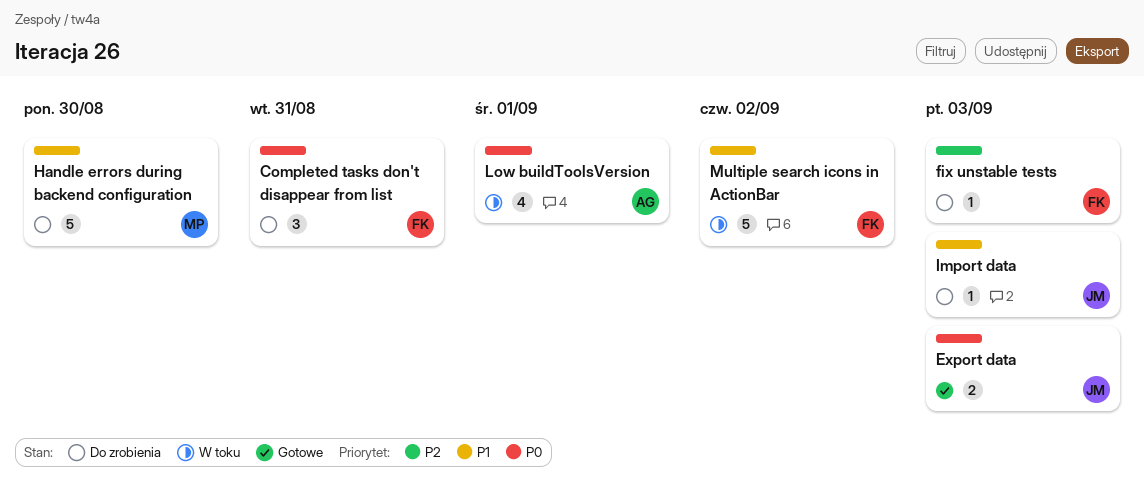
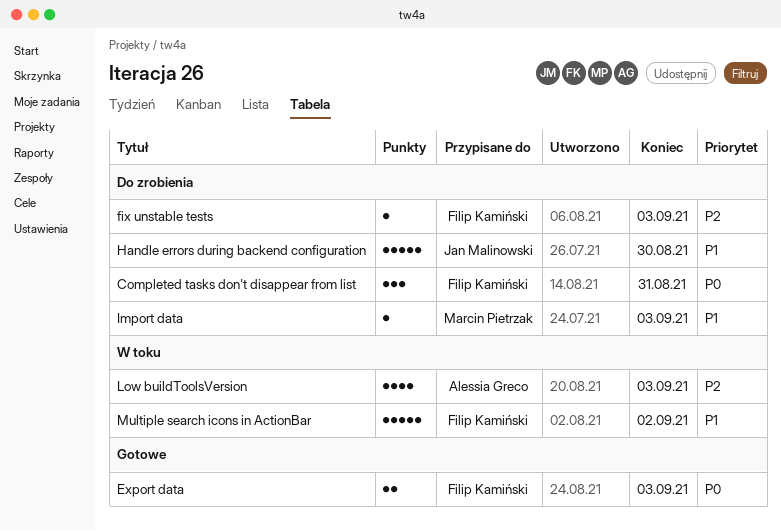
Export data, owner: Jan Malinowski -> Filip Kamiński
Handle errors during backend configuration, owner: Marcin Pietrzak -> Jan Malinowski
Import data, owner: Jan Malinowski -> Marcin Pietrzak
Low buildToolsVersion, priority: P0 -> P2
Low buildToolsVersion, due: Sep 1 -> Sep 3

